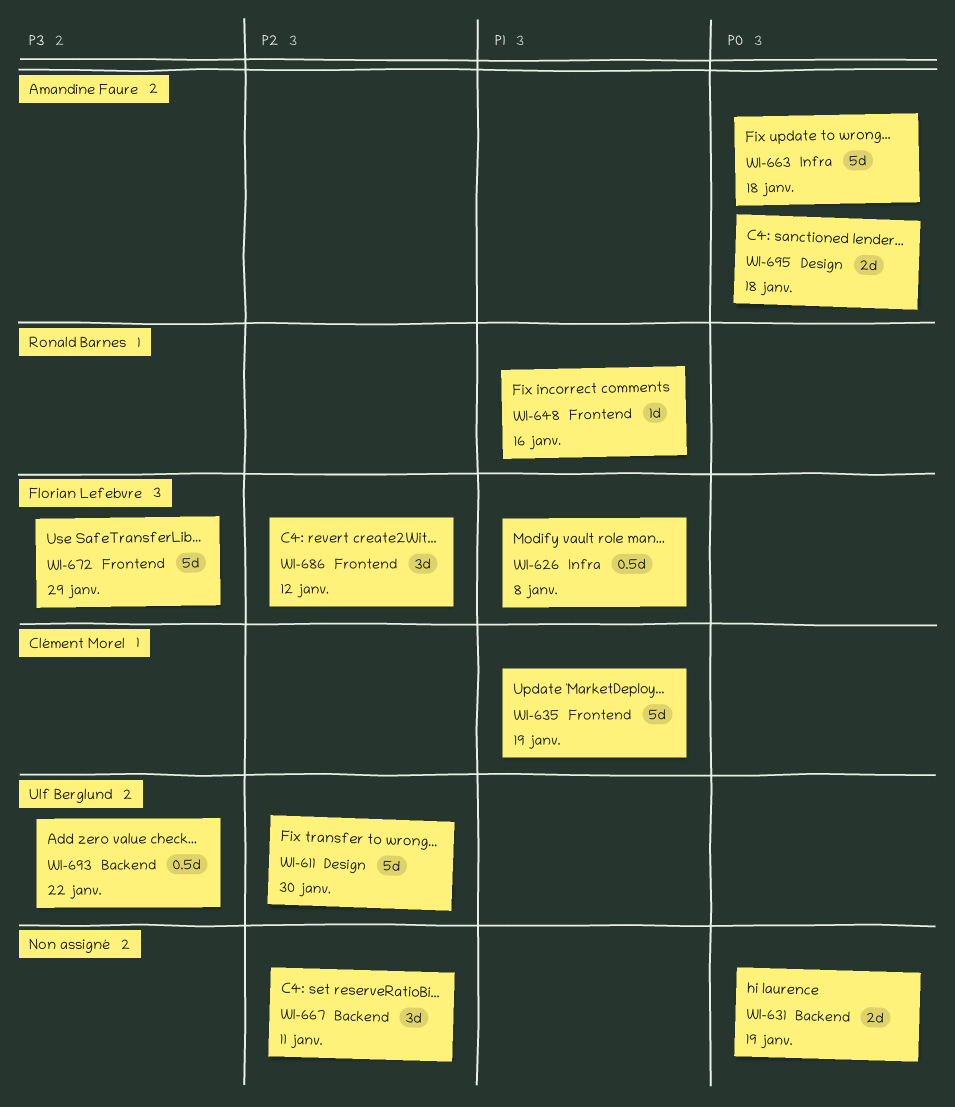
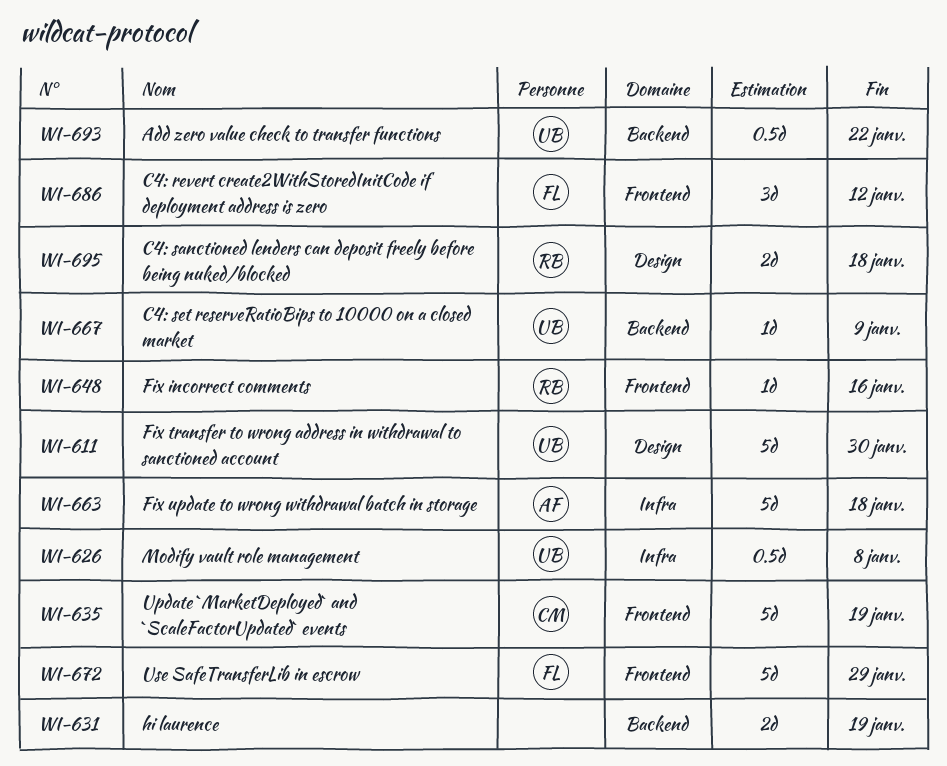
WI-626, owner: Florian Lefebvre -> Ulf Berglund
WI-667, owner: none -> Ulf Berglund
WI-667, estimate: 3d -> 1d
WI-667, due: Jan 11 -> Jan 9
WI-695, owner: Amandine Faure -> Ronald Barnes

